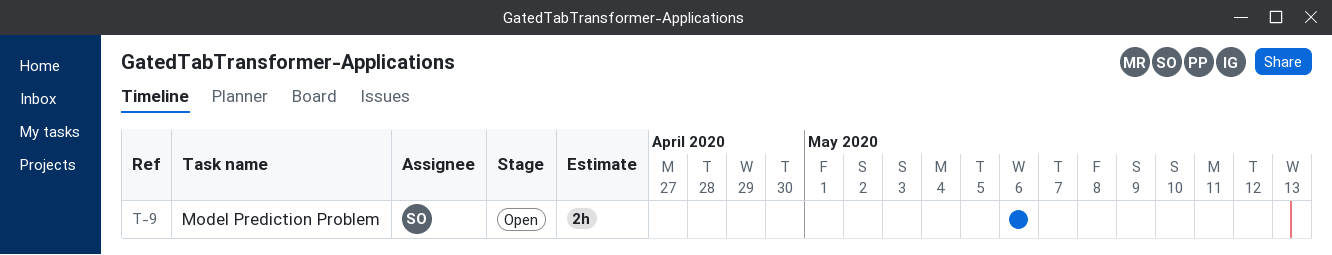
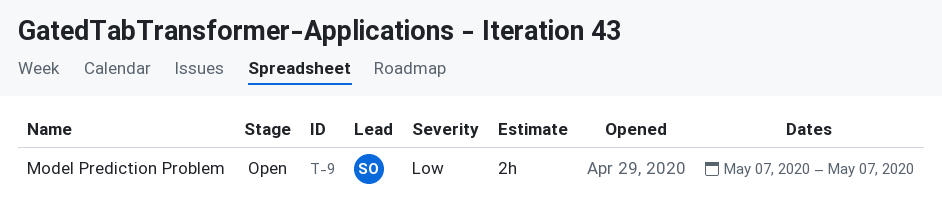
T-9, start: May 6 -> May 7
T-9, due: May 6 -> May 7

